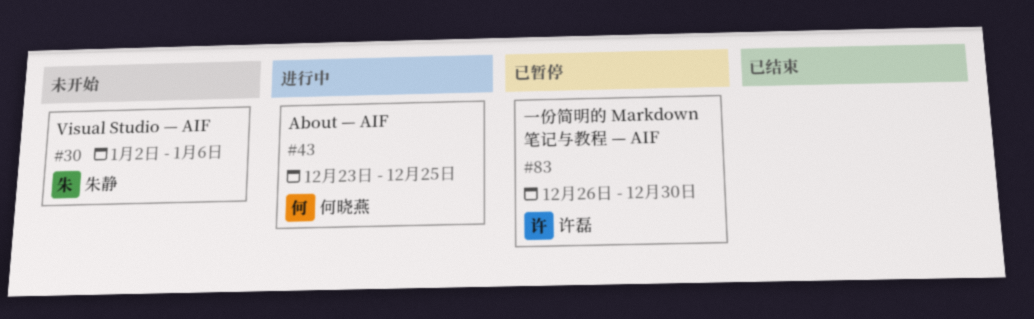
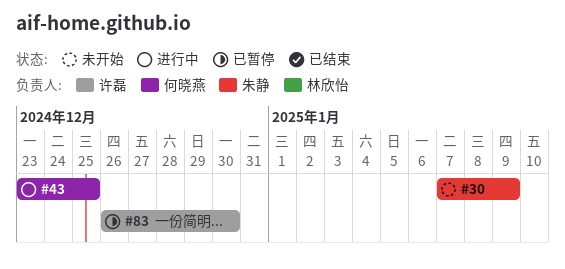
#30, start: Jan 2 -> Jan 7
#30, due: Jan 6 -> Jan 9

